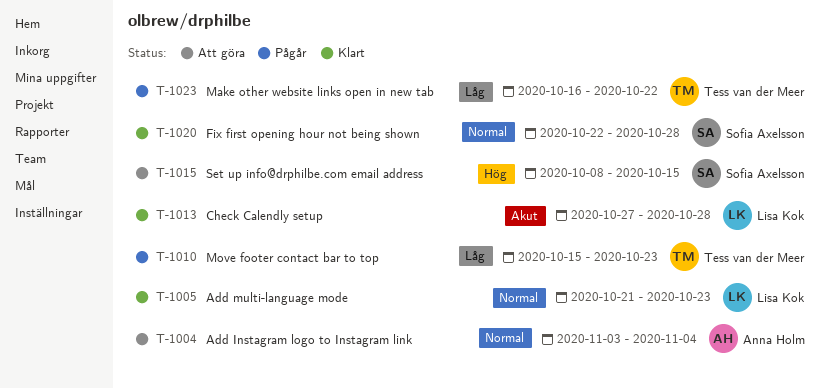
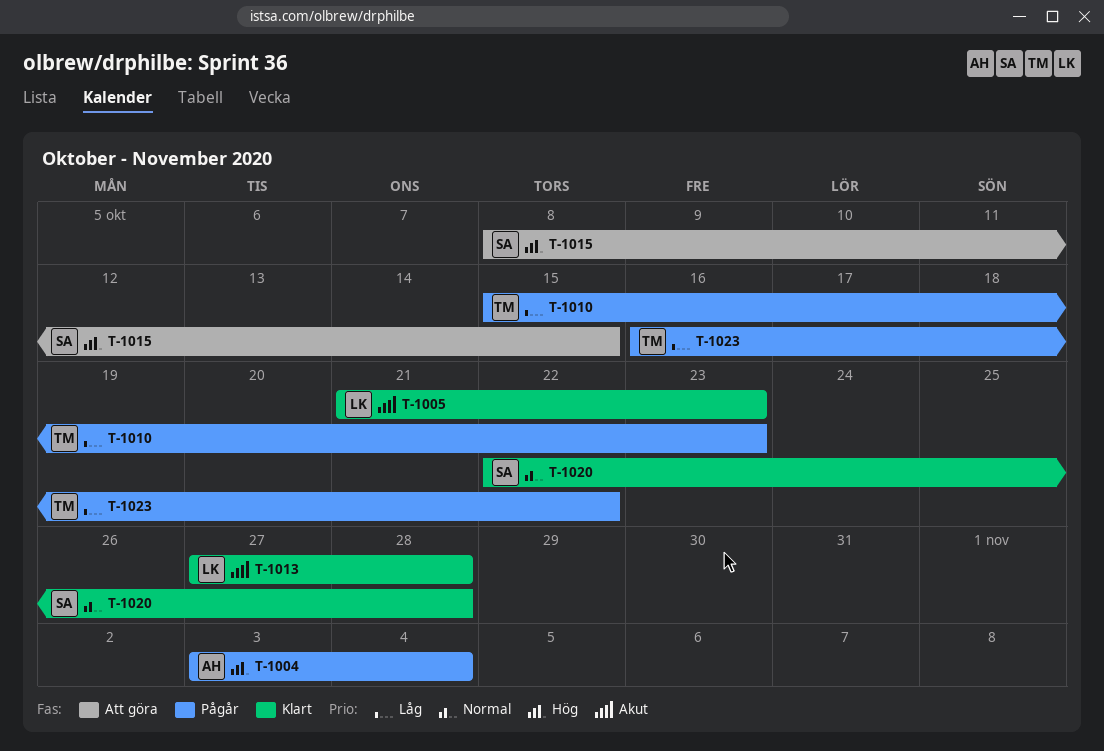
T-1004, status: Att göra -> Pågår
T-1004, priority: Normal -> Hög
T-1005, priority: Normal -> Akut

